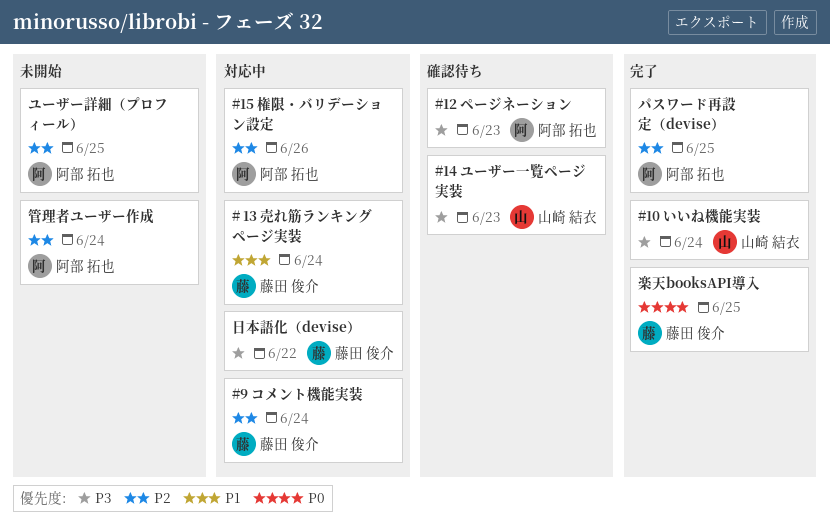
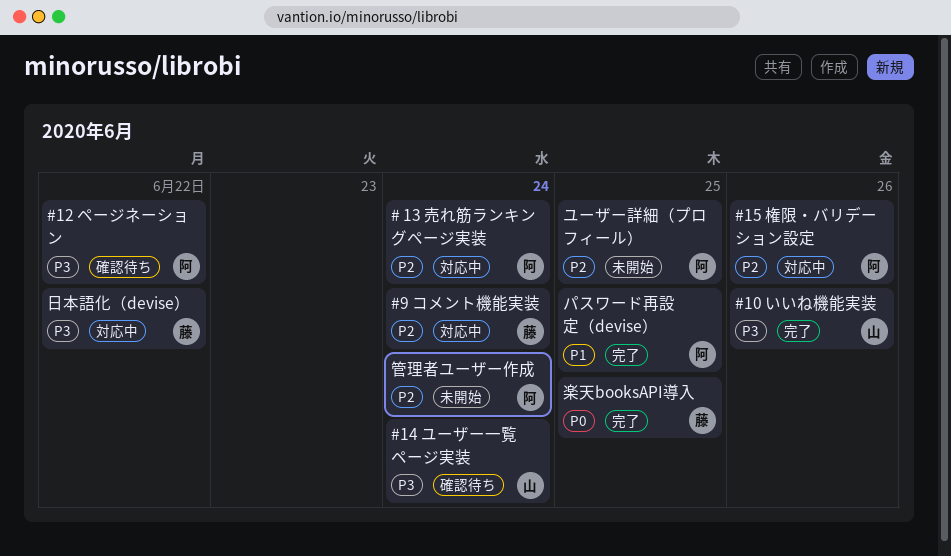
# 13 売れ筋ランキングページ実装, owner: 藤田 俊介 -> 阿部 拓也
# 13 売れ筋ランキングページ実装, priority: P1 -> P2
#10 いいね機能実装, due: Jun 24 -> Jun 26
#12 ページネーション, due: Jun 23 -> Jun 22
#14 ユーザー一覧ページ実装, due: Jun 23 -> Jun 24
パスワード再設定（devise）, priority: P2 -> P1

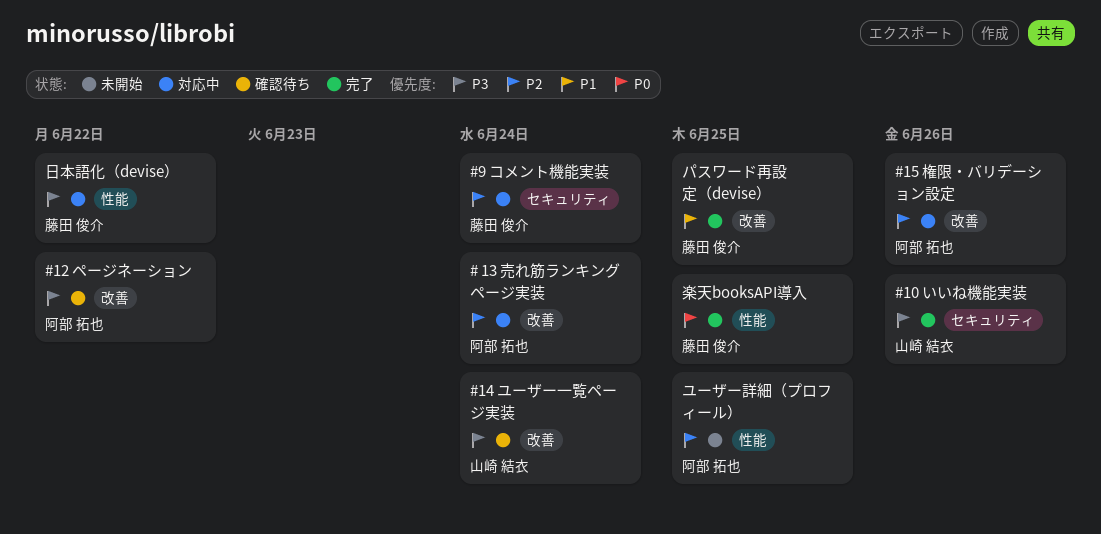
パスワード再設定（devise）, owner: 阿部 拓也 -> 藤田 俊介
管理者ユーザー作成: present -> none

